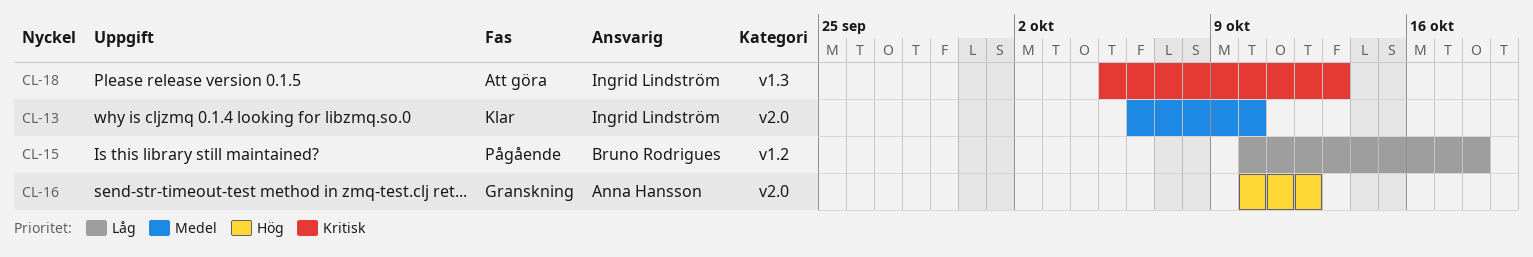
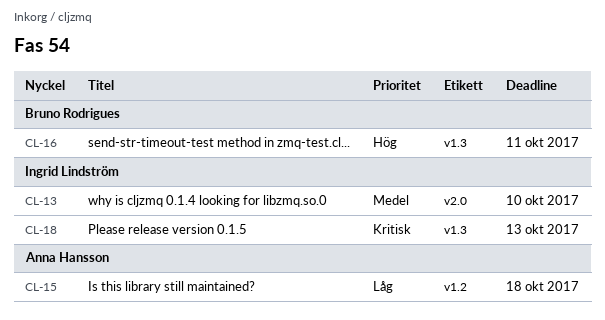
CL-15, owner: Bruno Rodrigues -> Anna Hansson
CL-16, owner: Anna Hansson -> Bruno Rodrigues
CL-16, label: v2.0 -> v1.3
CL-16, due: Oct 12 -> Oct 11

